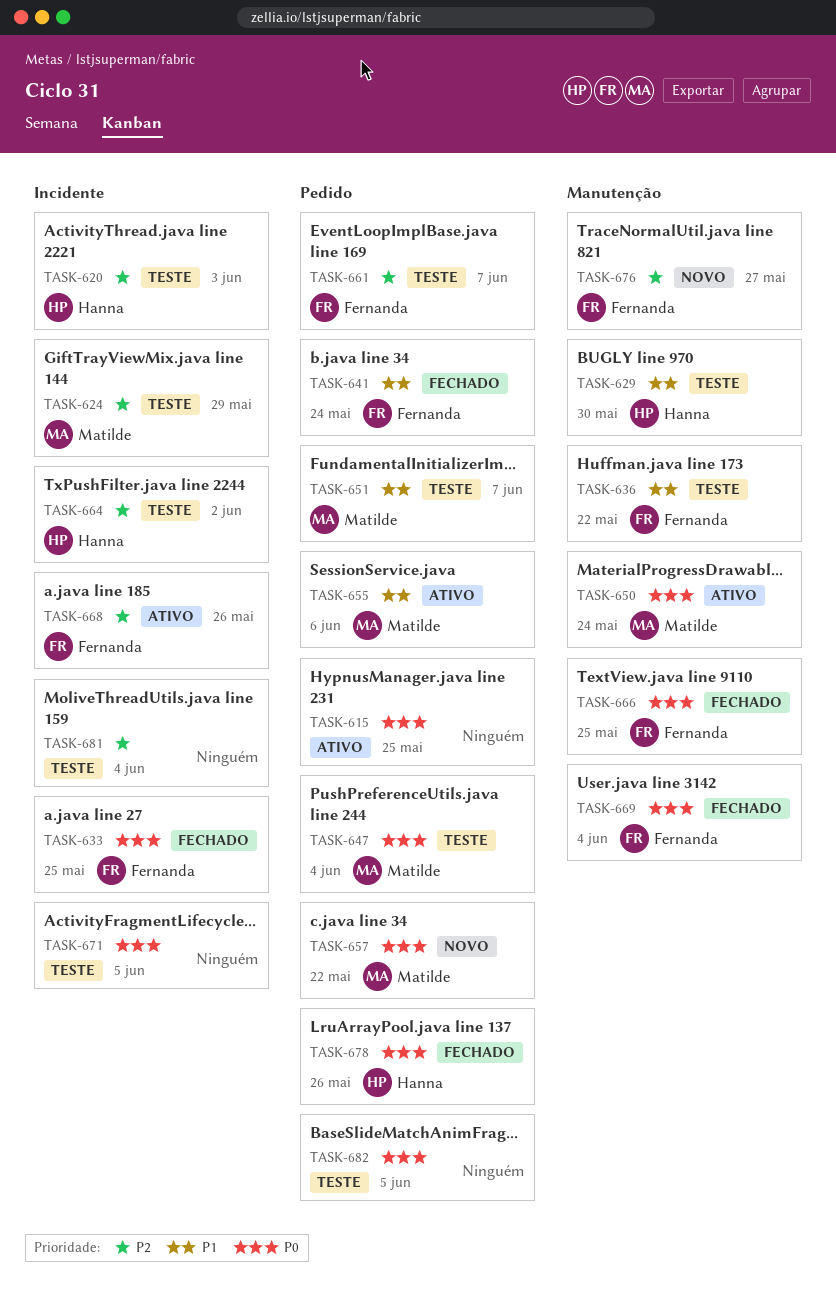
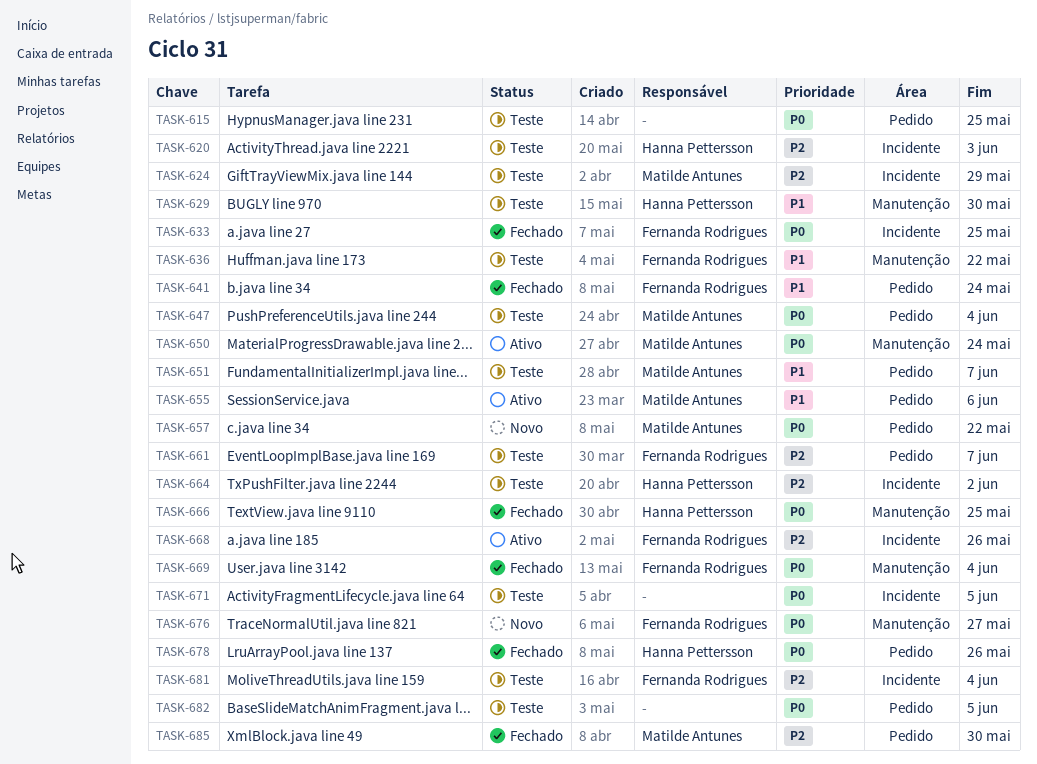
TASK-615, status: Ativo -> Teste
TASK-666, owner: Fernanda Rodrigues -> Hanna Pettersson
TASK-676, priority: P2 -> P0
TASK-681, owner: none -> Fernanda Rodrigues
TASK-685: none -> present

